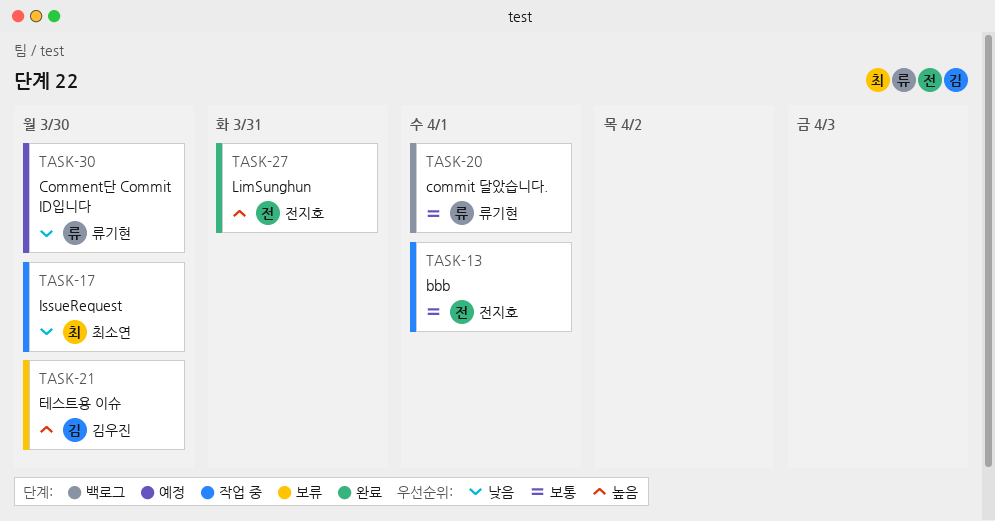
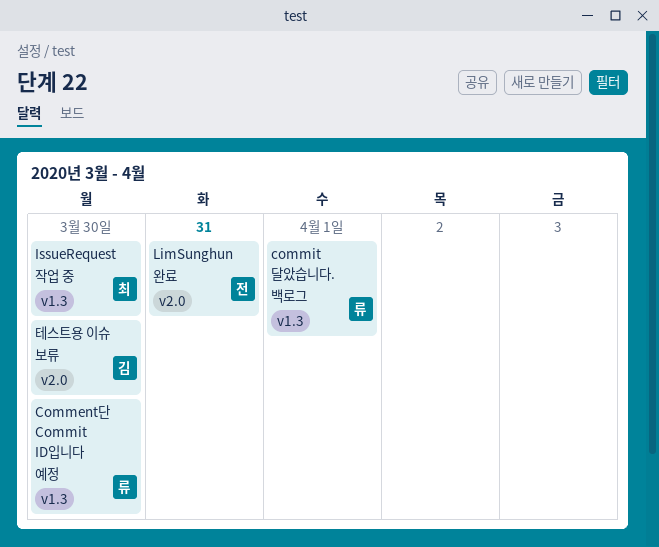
bbb: present -> none

